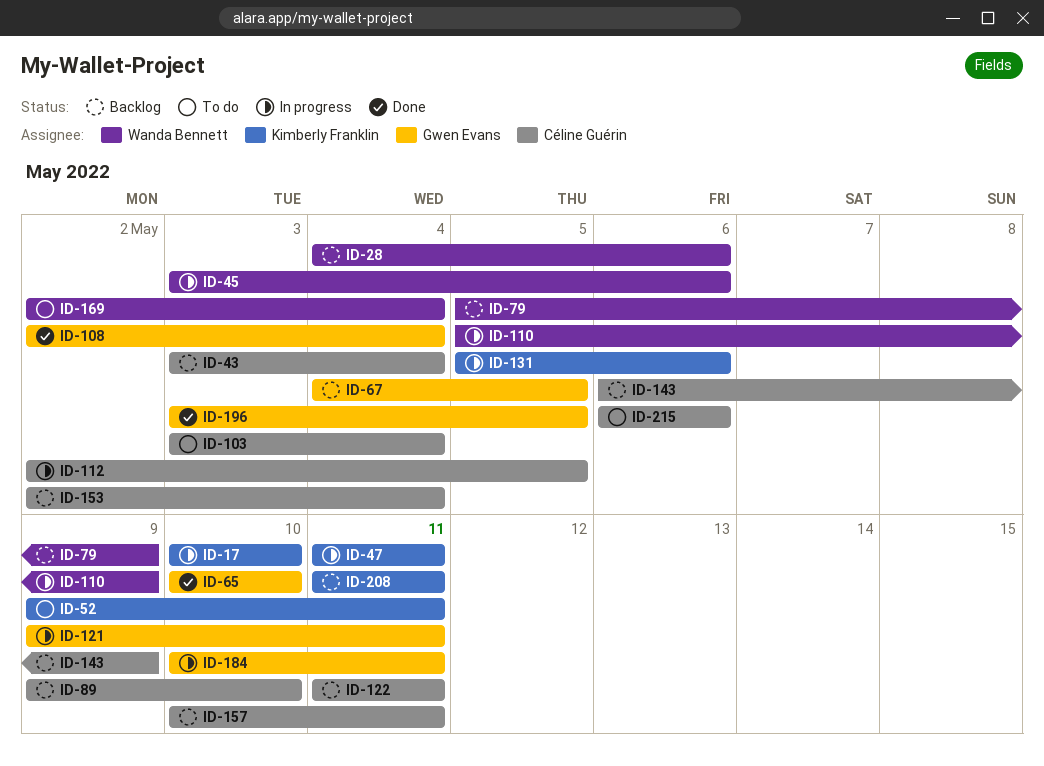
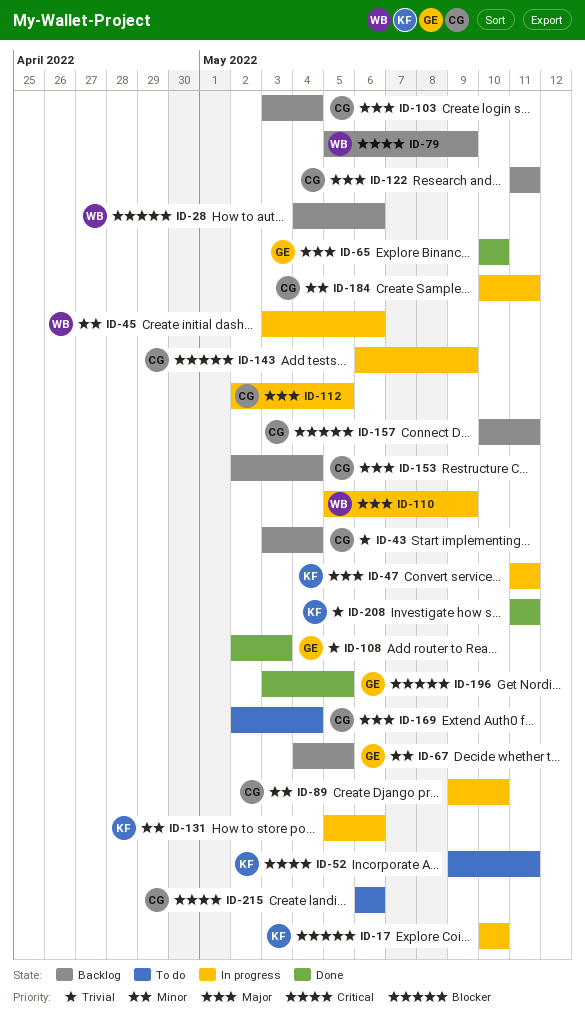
ID-89, status: Backlog -> In progress
ID-103, status: To do -> Backlog
ID-108, due: May 4 -> May 3
ID-121: present -> none
ID-143, status: Backlog -> In progress
ID-169, owner: Wanda Bennett -> Céline Guérin
ID-184, owner: Gwen Evans -> Céline Guérin
ID-208, status: Backlog -> Done

